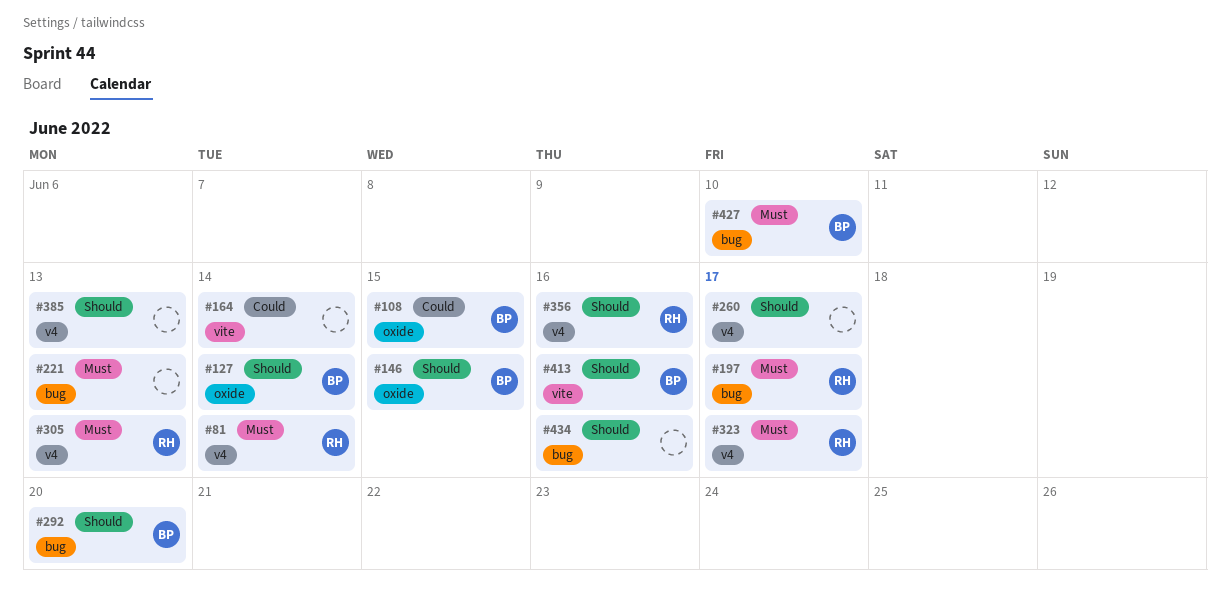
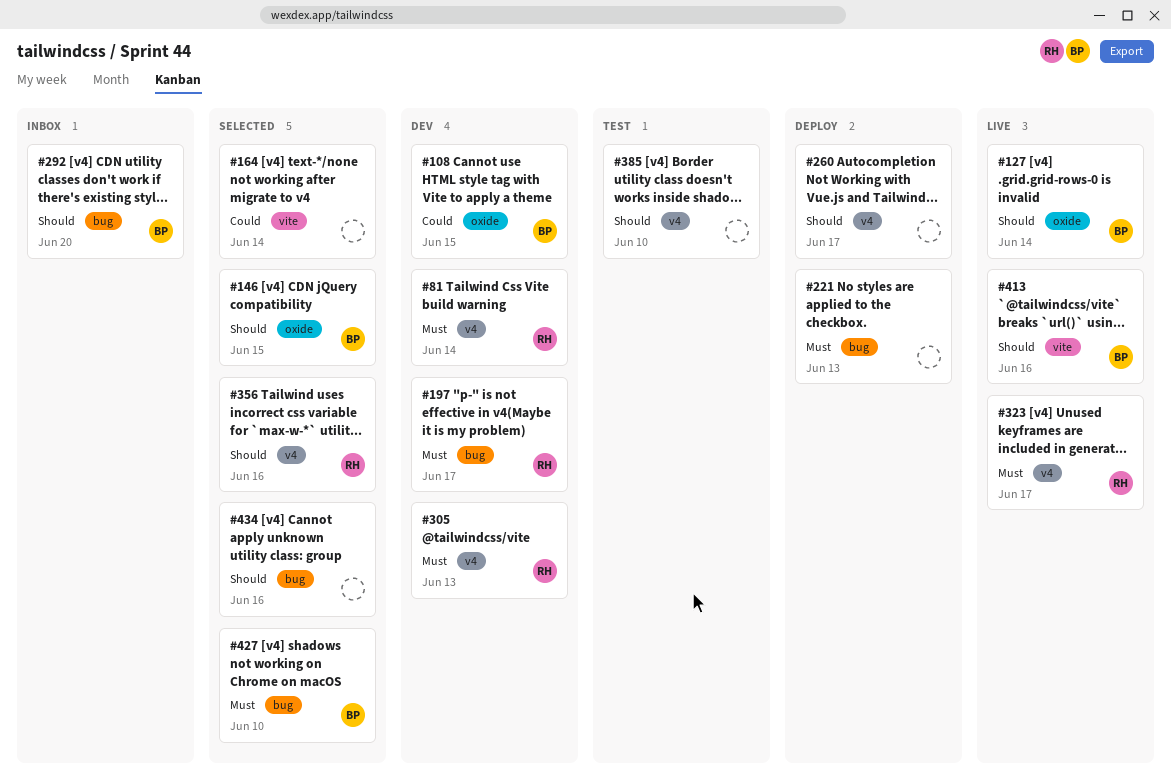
#385, due: Jun 13 -> Jun 10

